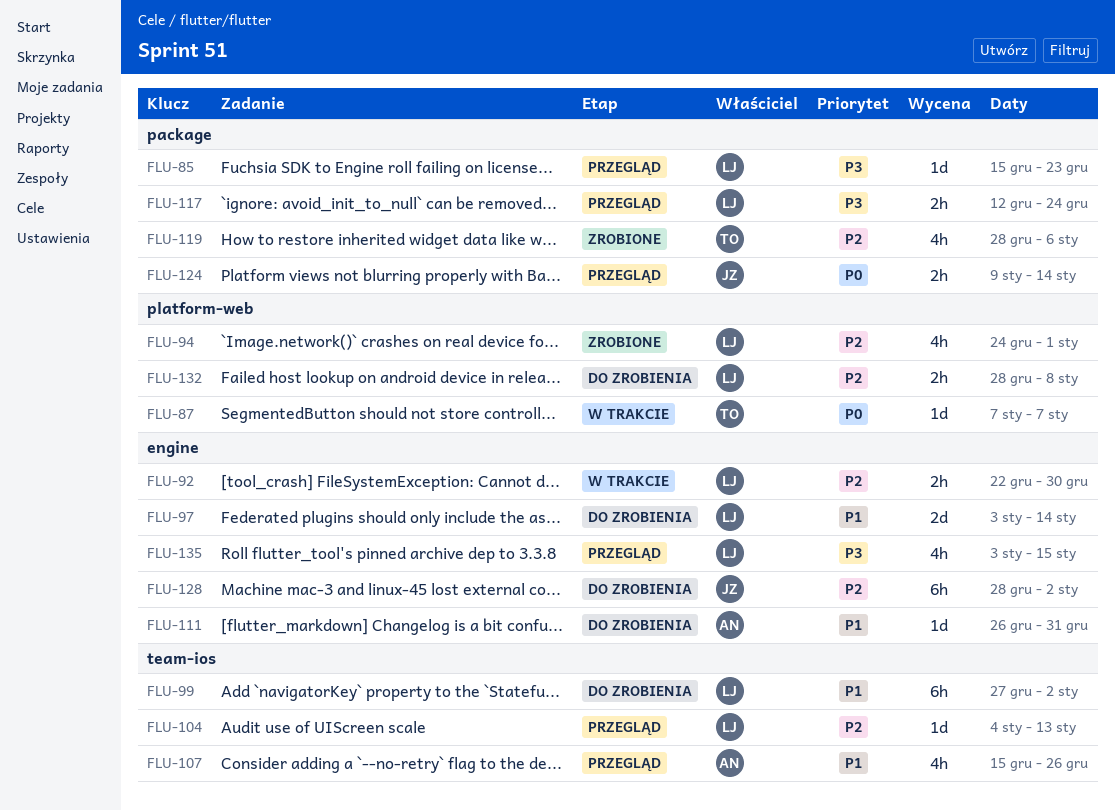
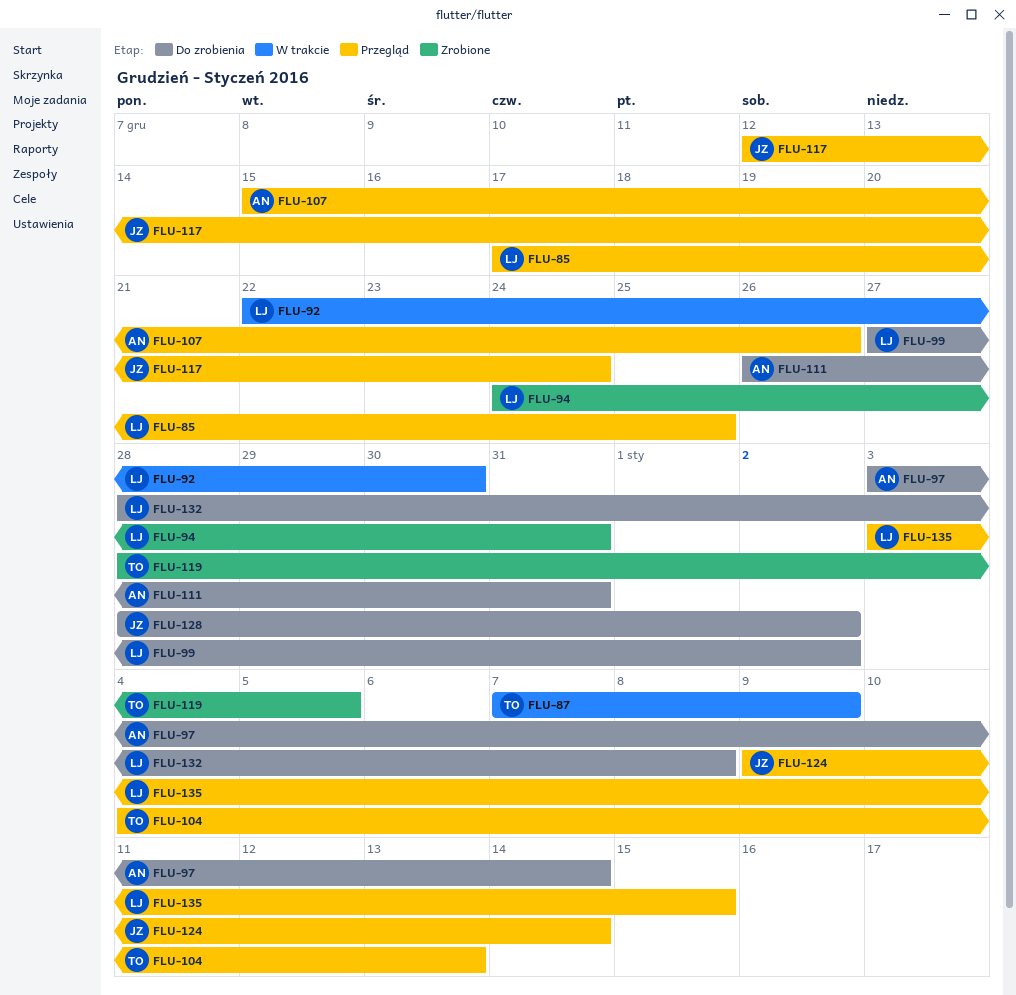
FLU-85, start: Dec 15 -> Dec 17
FLU-85, due: Dec 23 -> Dec 25
FLU-87, due: Jan 7 -> Jan 9
FLU-94, due: Jan 1 -> Dec 31
FLU-97, owner: LJ -> AN
FLU-104, owner: LJ -> TO
FLU-117, owner: LJ -> JZ
FLU-119, due: Jan 6 -> Jan 5

